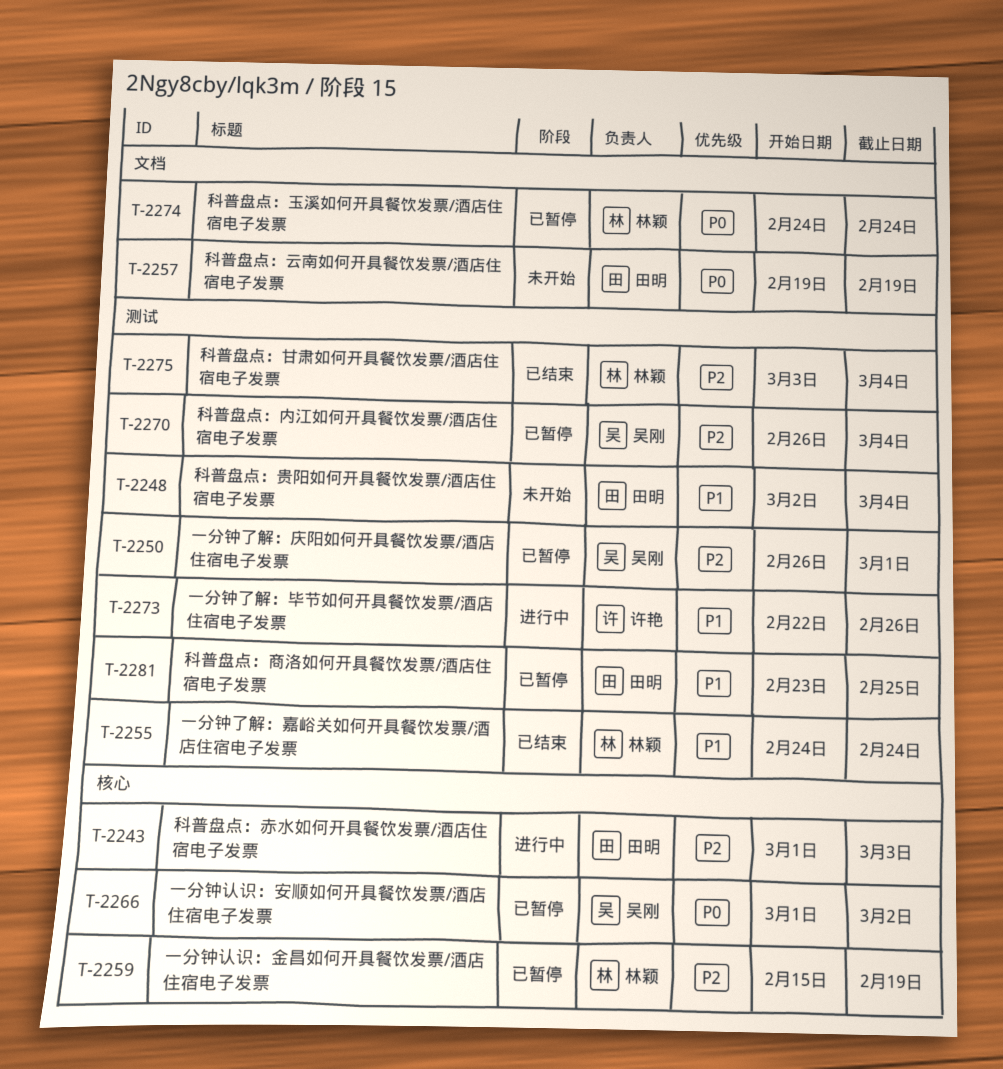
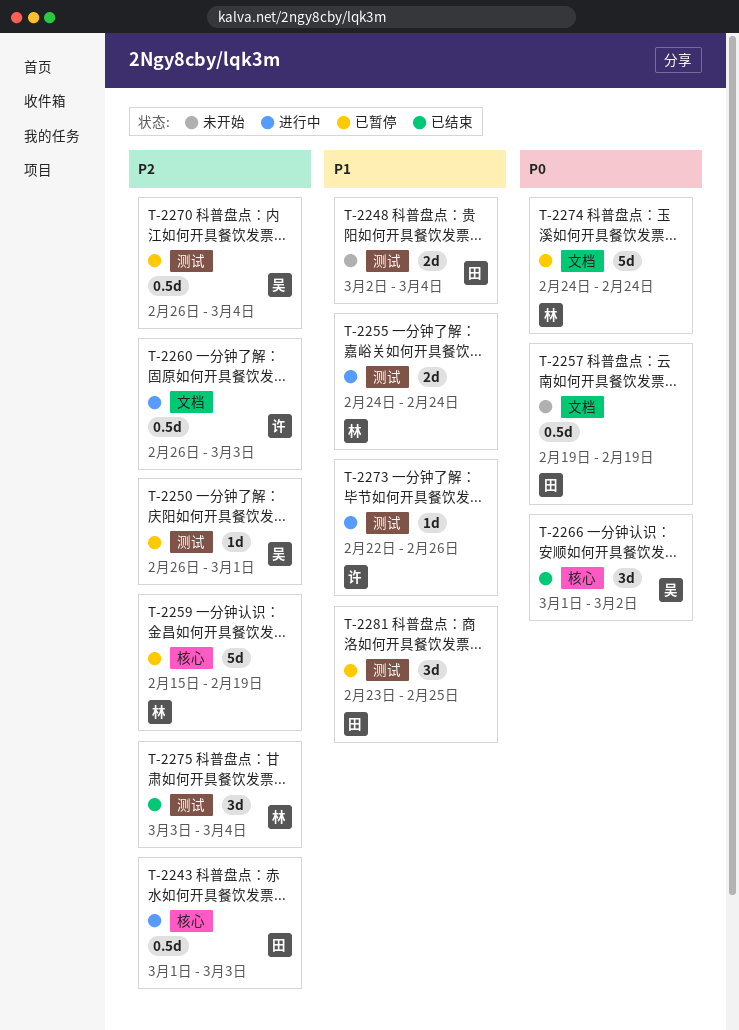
T-2255, status: 已结束 -> 进行中
T-2260: none -> present
T-2266, status: 已暂停 -> 已结束

